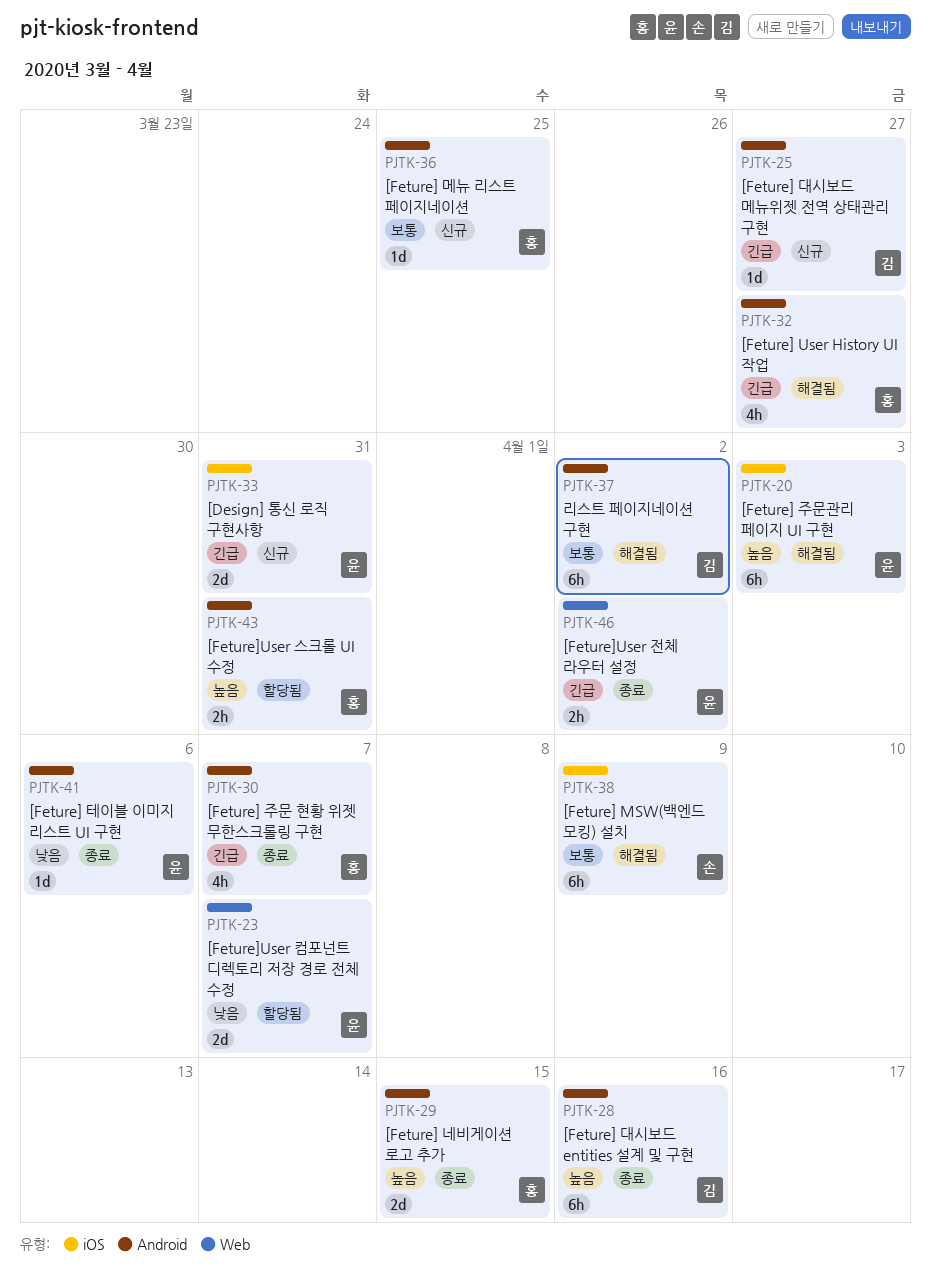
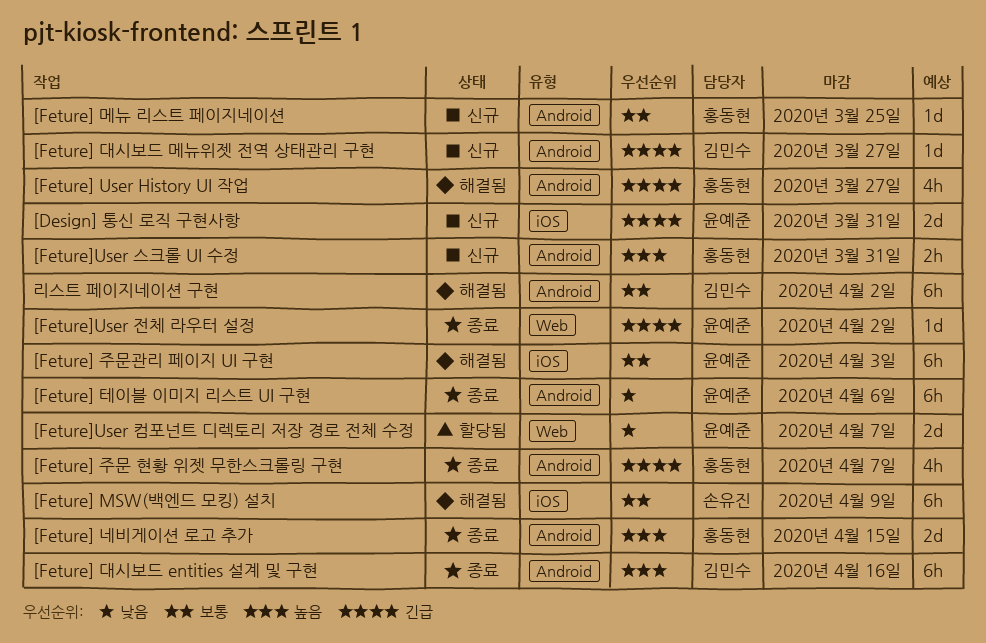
[Feture] 주문관리 페이지 UI 구현, priority: 높음 -> 보통
[Feture] 테이블 이미지 리스트 UI 구현, estimate: 1d -> 6h
[Feture]User 스크롤 UI 수정, status: 할당됨 -> 신규
[Feture]User 전체 라우터 설정, estimate: 2h -> 1d

